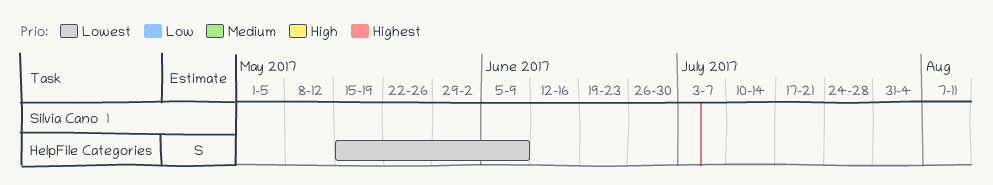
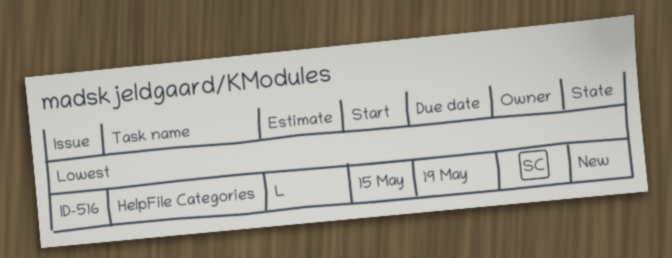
HelpFile Categories, estimate: S -> L
HelpFile Categories, due: Jun 9 -> May 19

